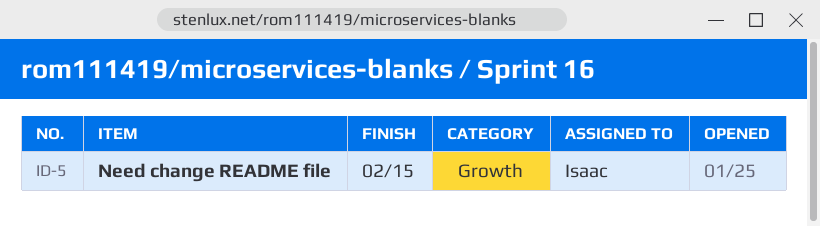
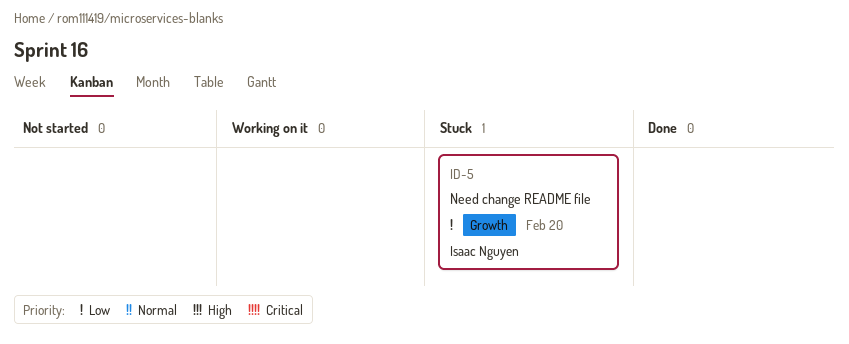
ID-5, due: Feb 15 -> Feb 20

